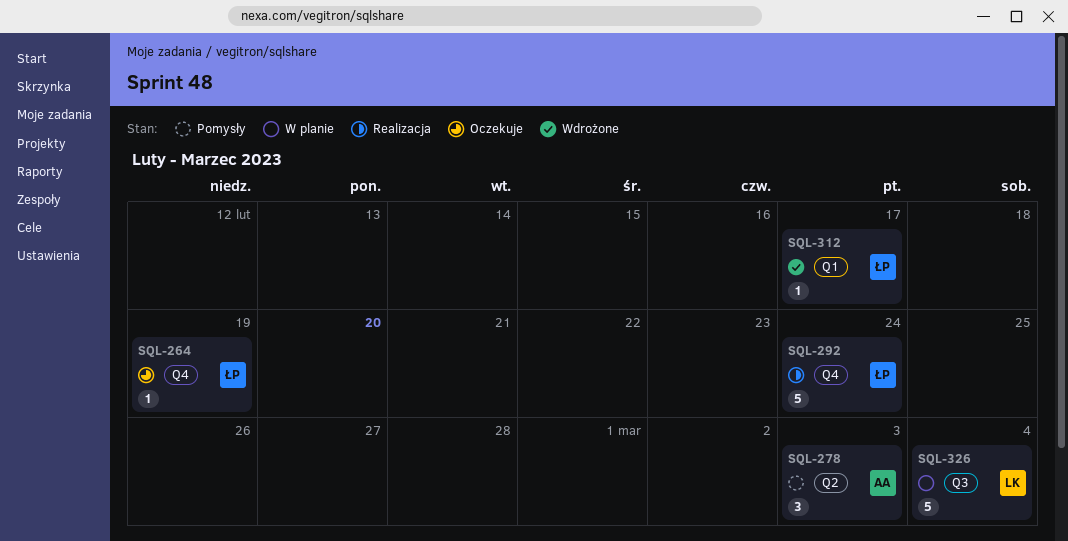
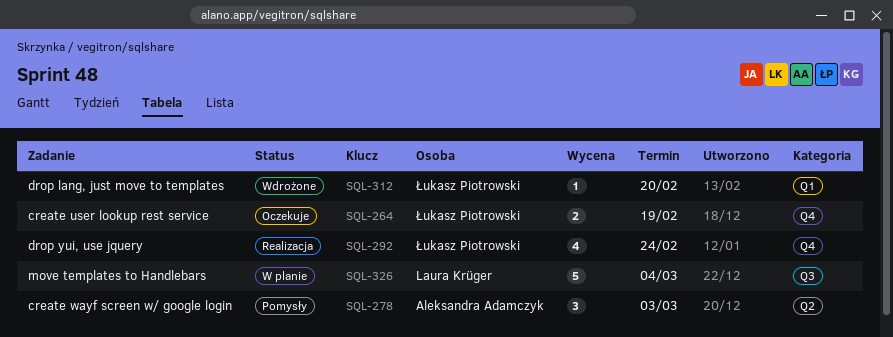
SQL-264, estimate: 1 -> 2
SQL-292, estimate: 5 -> 4
SQL-312, due: Feb 17 -> Feb 20

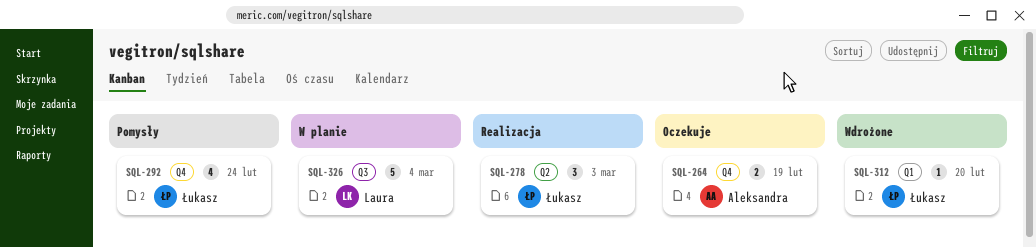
SQL-264, owner: Łukasz Piotrowski -> Aleksandra Adamczyk
SQL-278, status: Pomysły -> Realizacja
SQL-278, owner: Aleksandra Adamczyk -> Łukasz Piotrowski
SQL-292, status: Realizacja -> Pomysły

